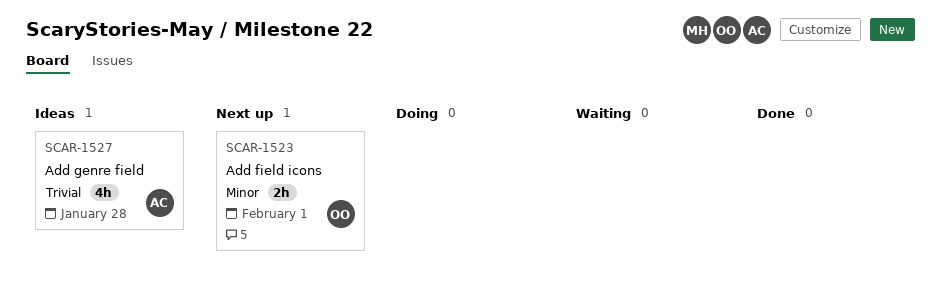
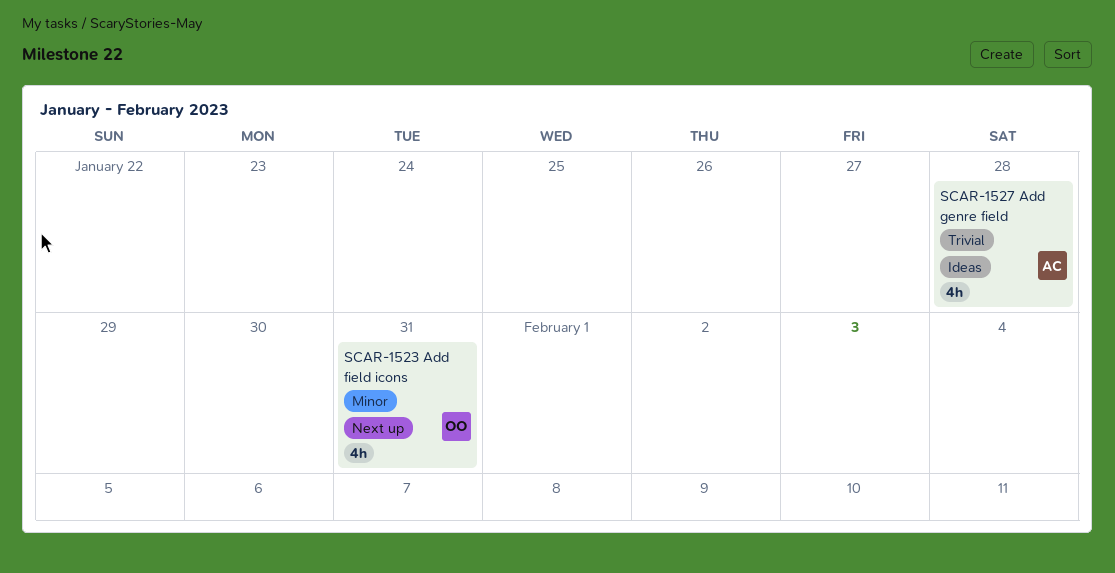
SCAR-1523, estimate: 2h -> 4h
SCAR-1523, due: Feb 1 -> Jan 31

